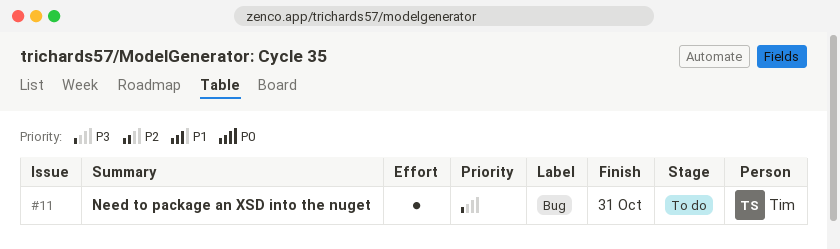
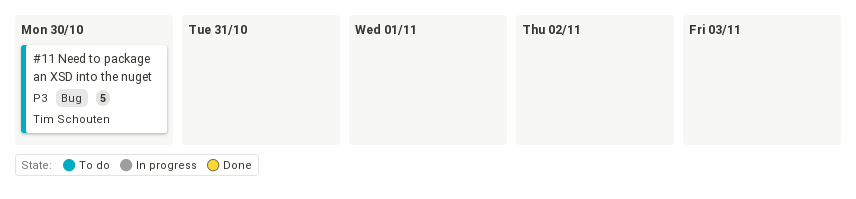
#11, estimate: 1 -> 5
#11, due: Oct 31 -> Oct 30

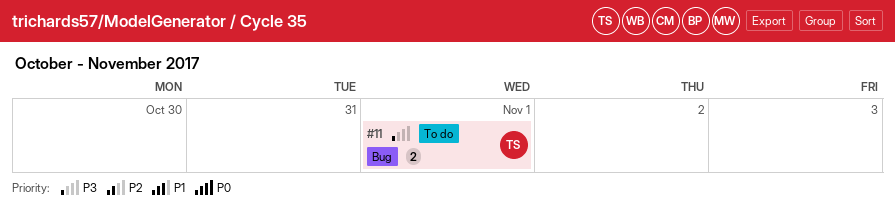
#11, estimate: 5 -> 2
#11, due: Oct 30 -> Nov 1

